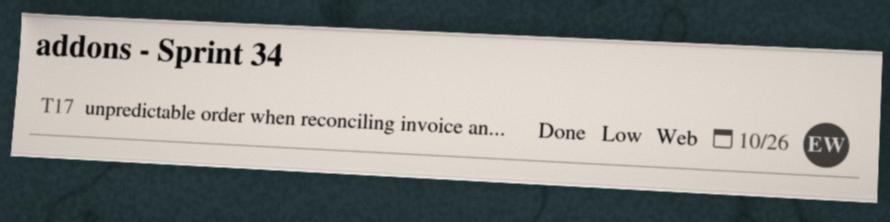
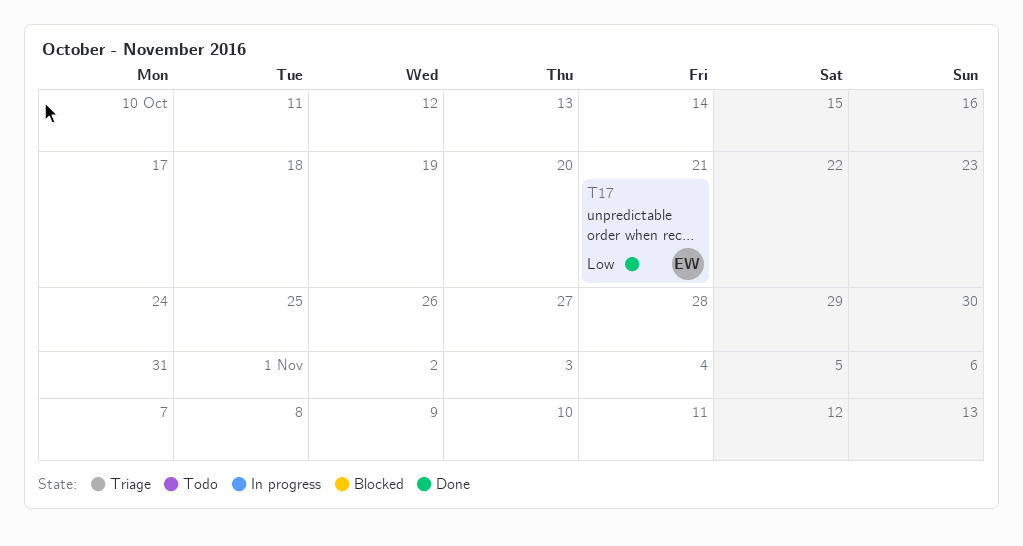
T17, due: Oct 26 -> Oct 21

